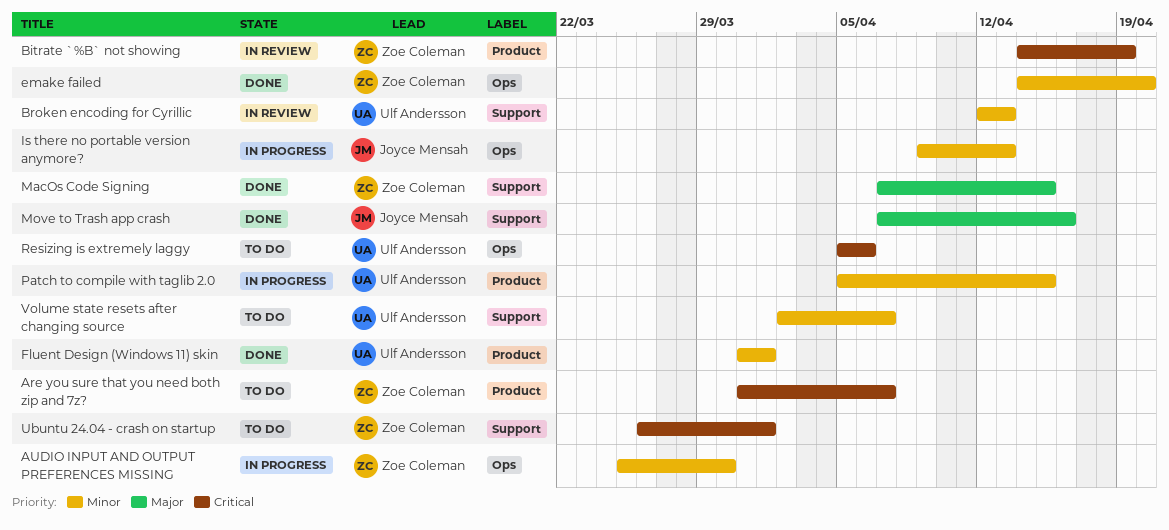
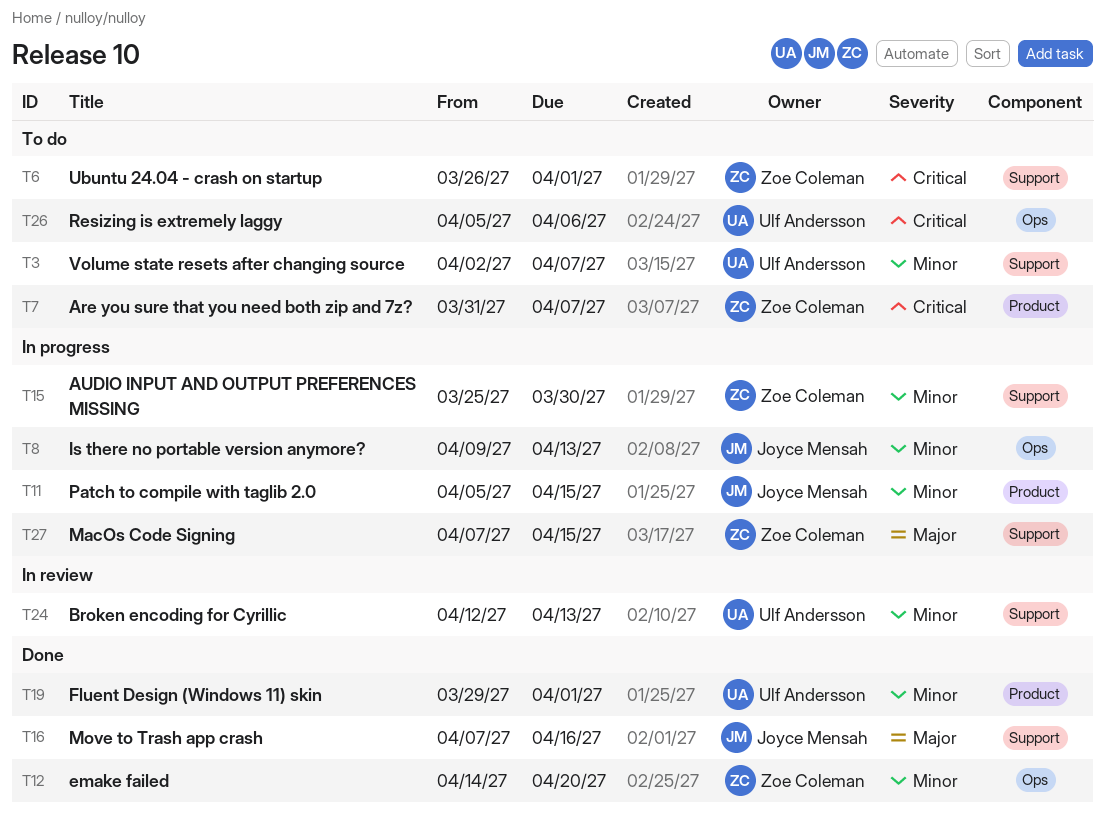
AUDIO INPUT AND OUTPUT PREFERENCES MISSING, label: Ops -> Support
Bitrate `%B` not showing: present -> none
Fluent Design (Windows 11) skin, start: Mar 31 -> Mar 29
MacOs Code Signing, status: Done -> In progress
Patch to compile with taglib 2.0, owner: Ulf Andersson -> Joyce Mensah

